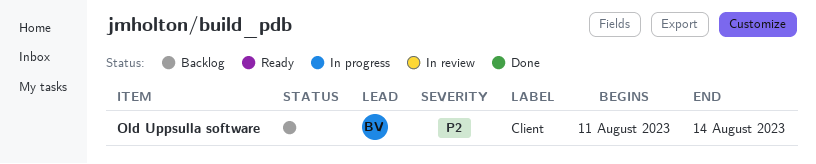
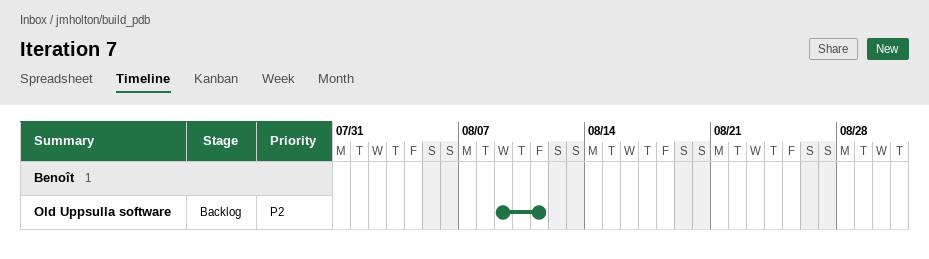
Old Uppsulla software, start: Aug 11 -> Aug 9
Old Uppsulla software, due: Aug 14 -> Aug 11

